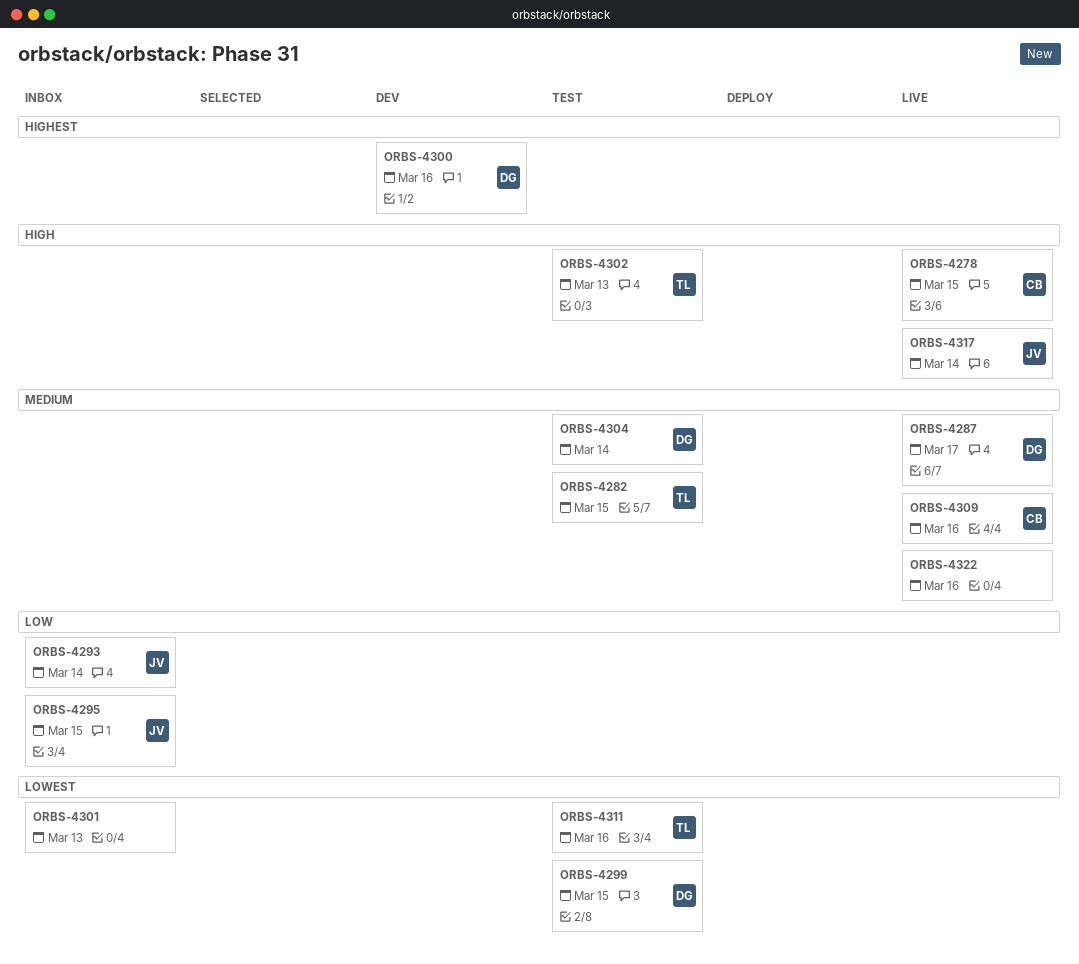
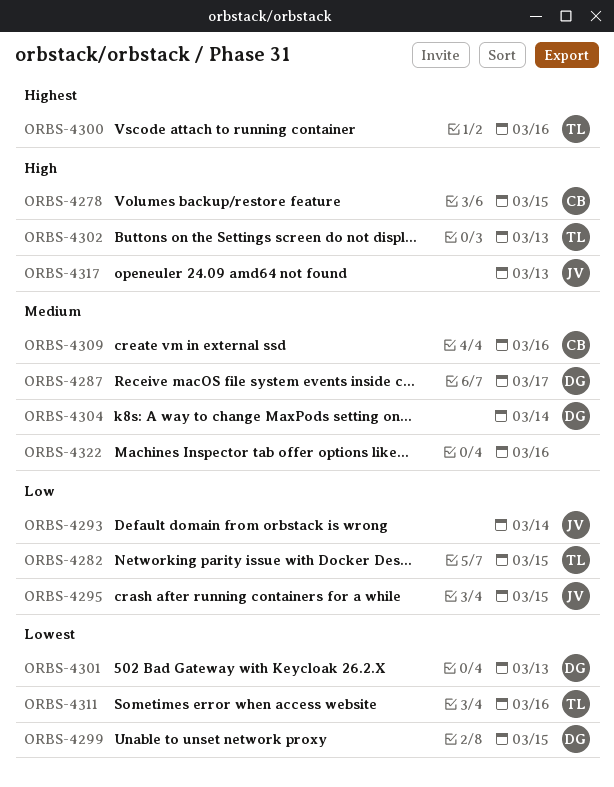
ORBS-4282, priority: Medium -> Low
ORBS-4300, owner: DG -> TL
ORBS-4301, owner: none -> DG
ORBS-4317, due: Mar 14 -> Mar 13

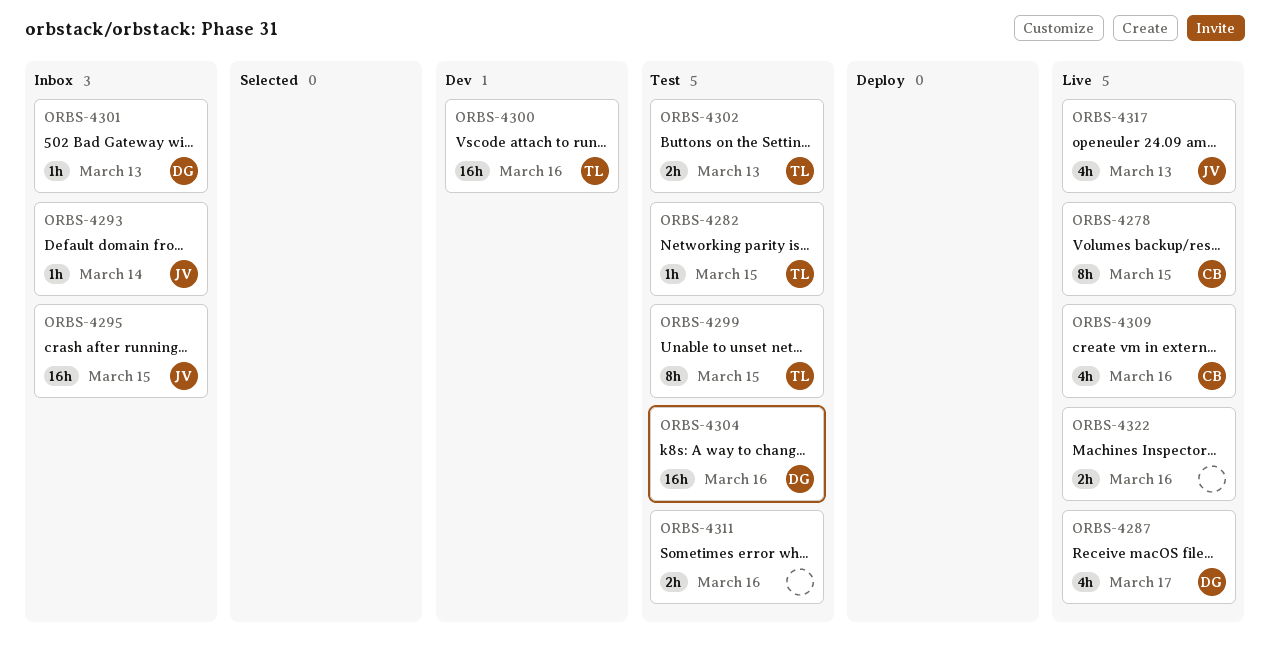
ORBS-4299, owner: DG -> TL
ORBS-4304, due: Mar 14 -> Mar 16
ORBS-4311, owner: TL -> none

